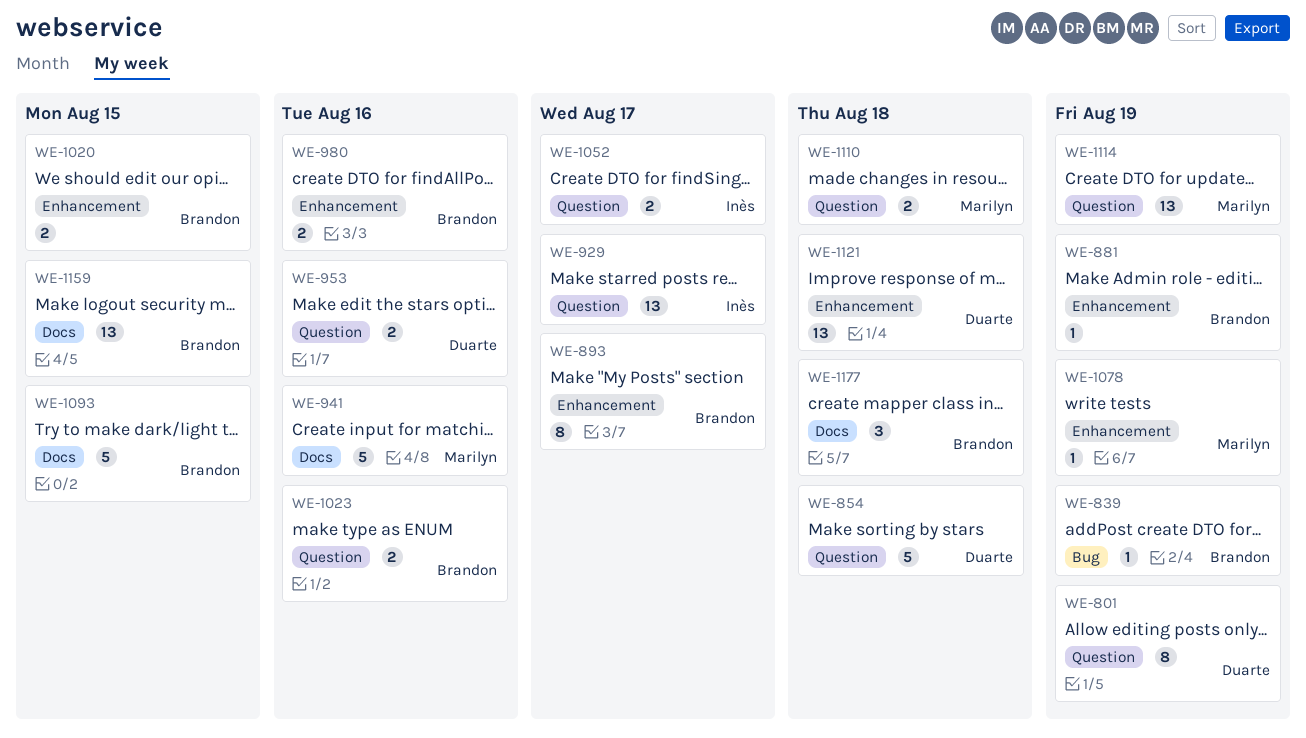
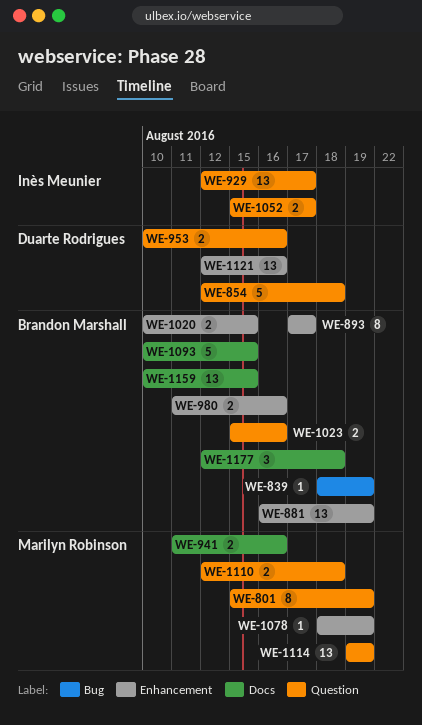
WE-801, owner: Duarte Rodrigues -> Marilyn Robinson
WE-881, estimate: 1 -> 13
WE-941, estimate: 5 -> 2
WE-1121, due: Aug 18 -> Aug 16

